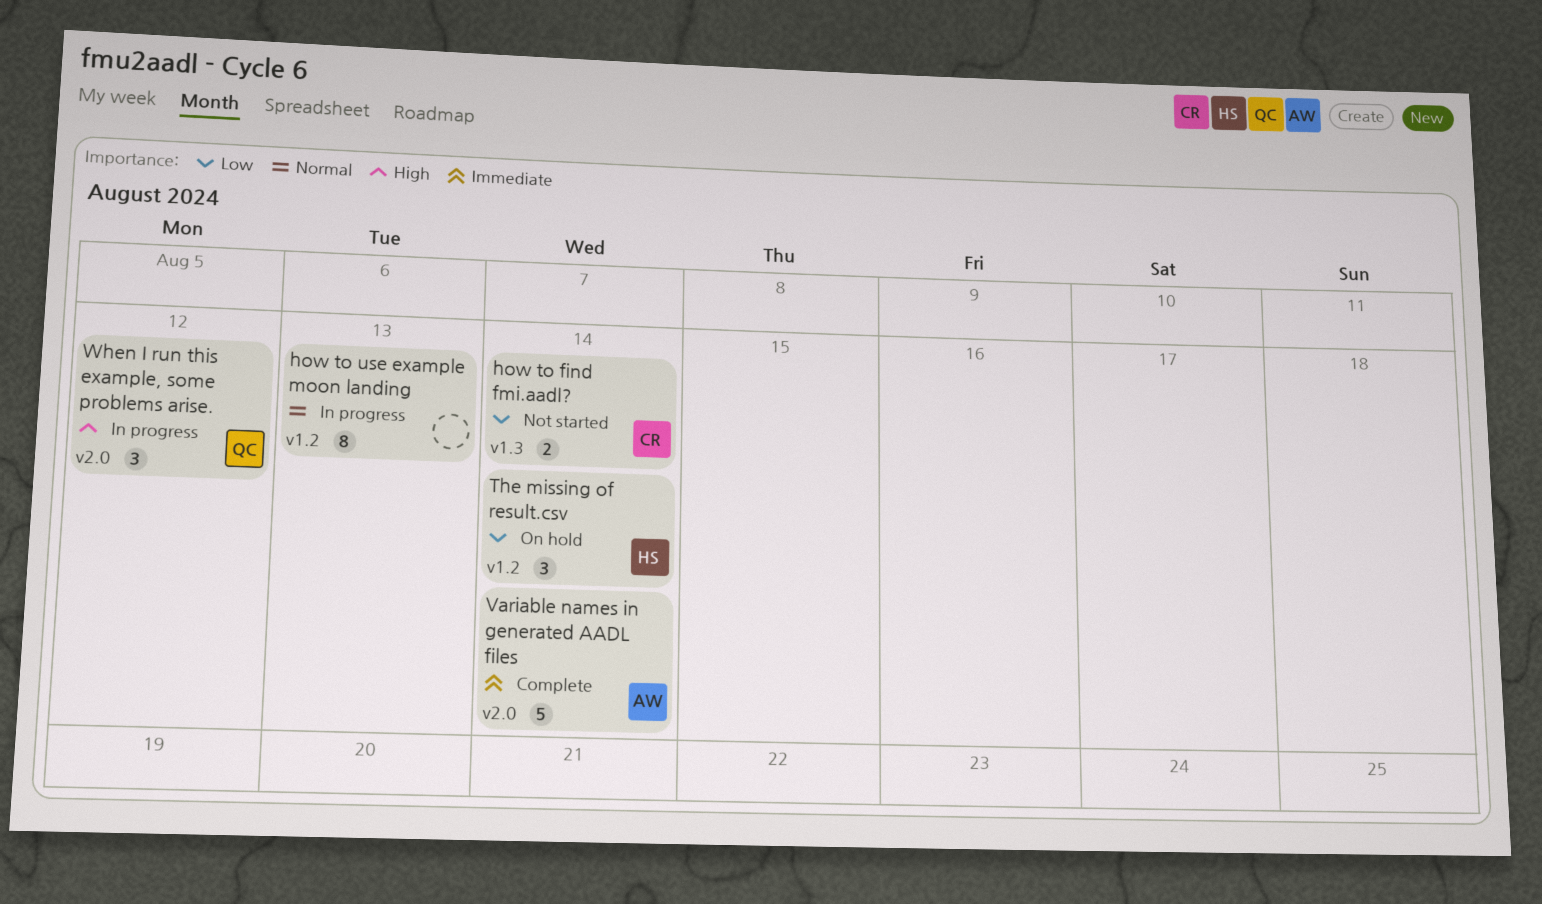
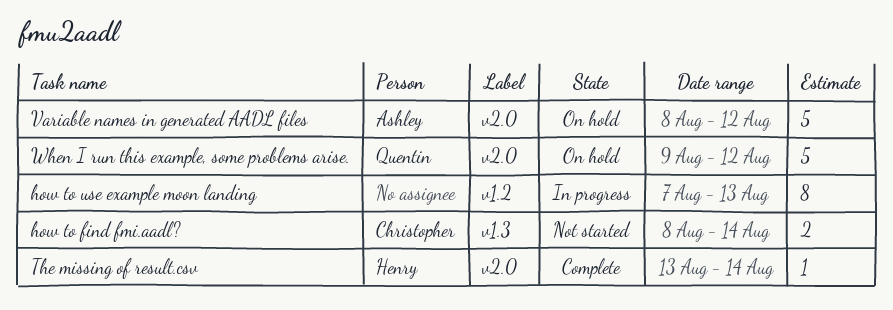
The missing of result.csv, status: On hold -> Complete
The missing of result.csv, label: v1.2 -> v2.0
The missing of result.csv, estimate: 3 -> 1
Variable names in generated AADL files, status: Complete -> On hold
Variable names in generated AADL files, due: Aug 14 -> Aug 12
When I run this example, some problems arise., status: In progress -> On hold
When I run this example, some problems arise., estimate: 3 -> 5

